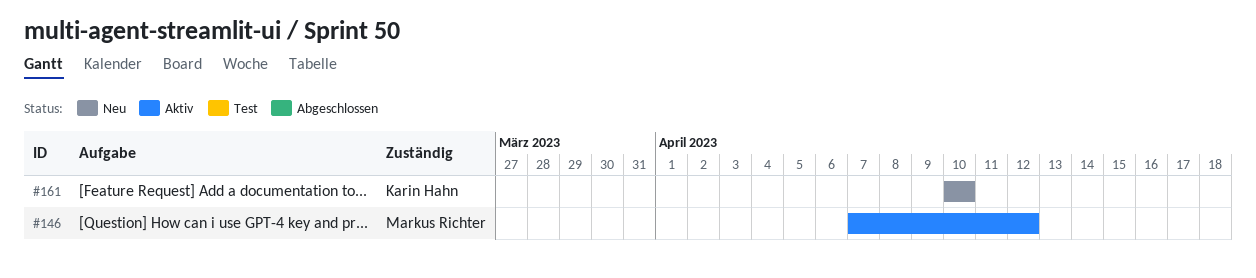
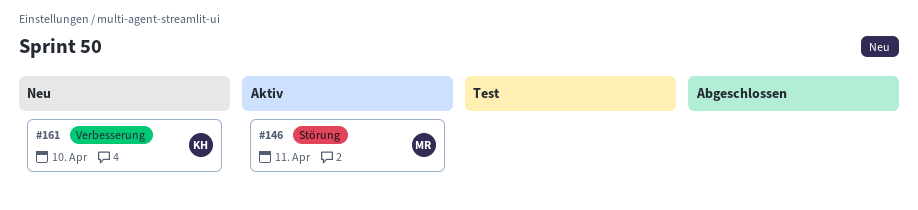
#146, due: Apr 12 -> Apr 11

